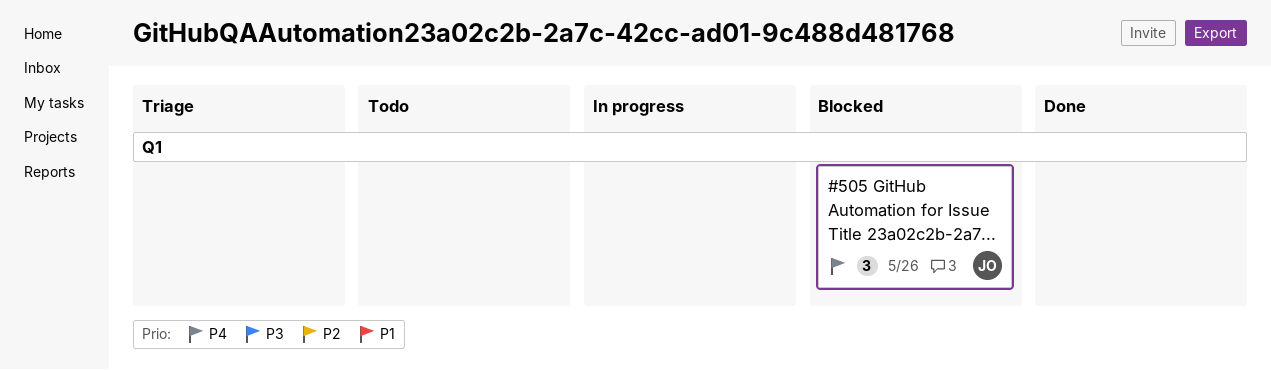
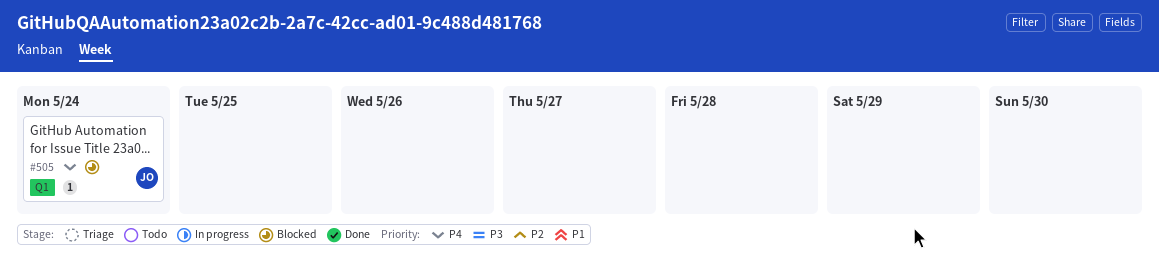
#505, estimate: 3 -> 1
#505, due: May 26 -> May 24

